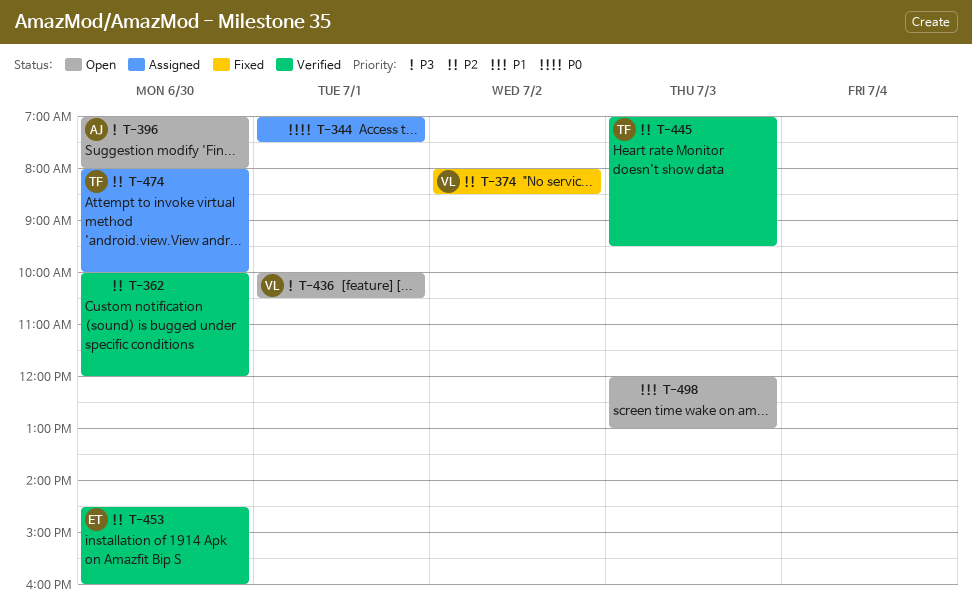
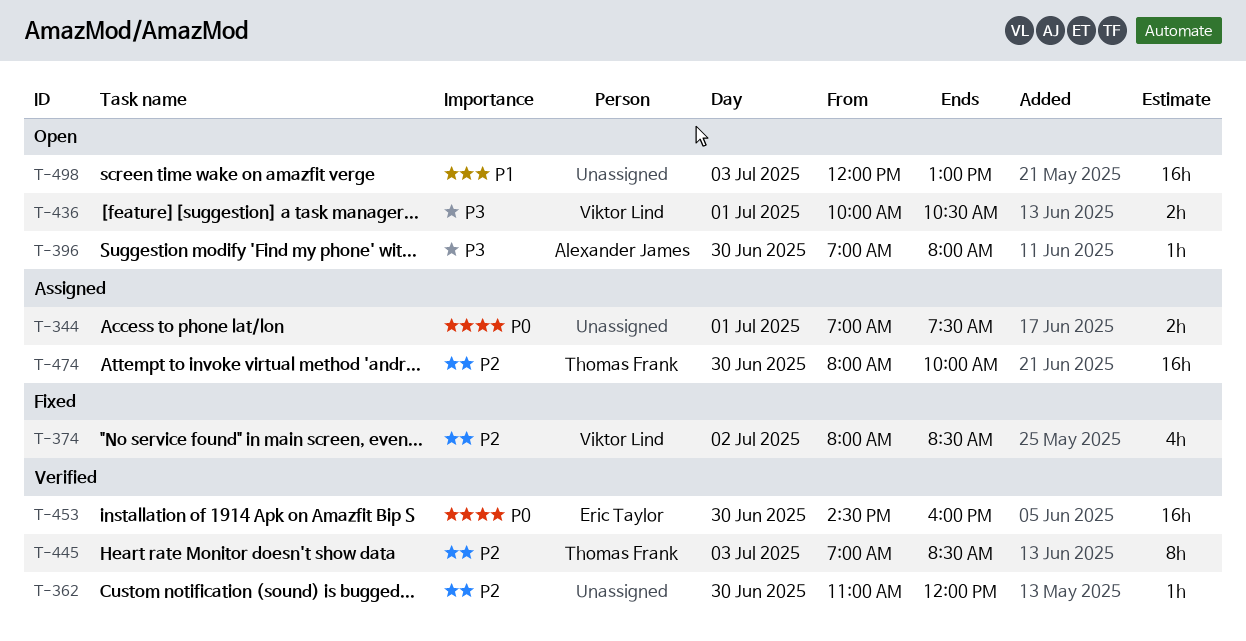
T-362, begins: 10:00 -> 11:00
T-445, ends: 09:30 -> 08:30
T-453, priority: P2 -> P0

